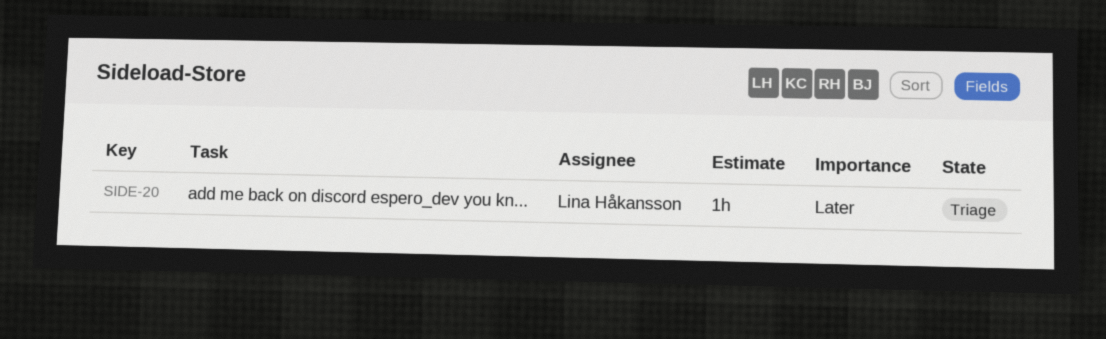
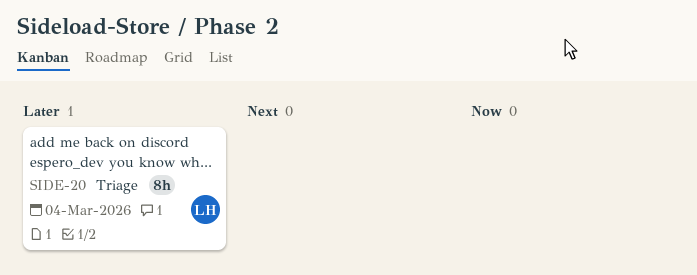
SIDE-20, estimate: 1h -> 8h

